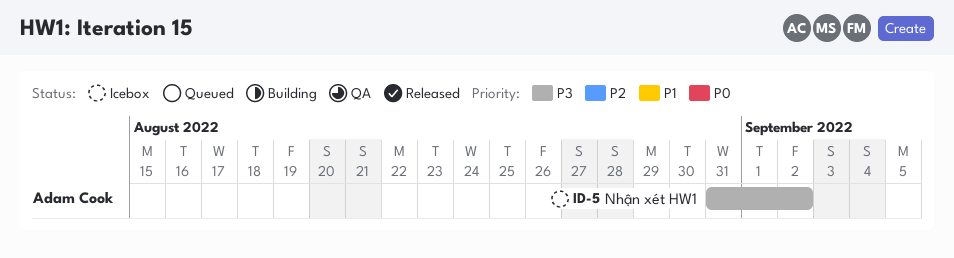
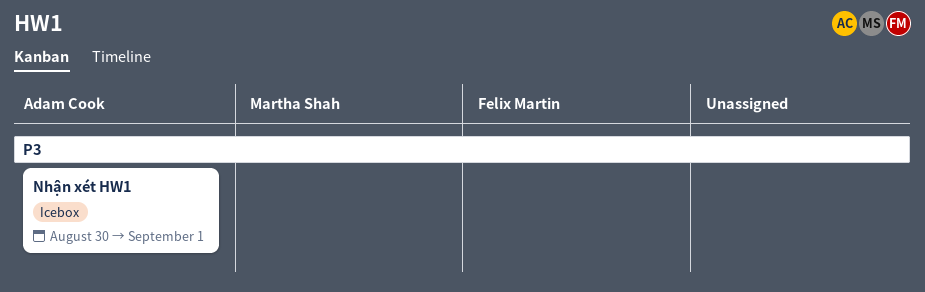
Nhận xét HW1, start: Aug 31 -> Aug 30
Nhận xét HW1, due: Sep 2 -> Sep 1

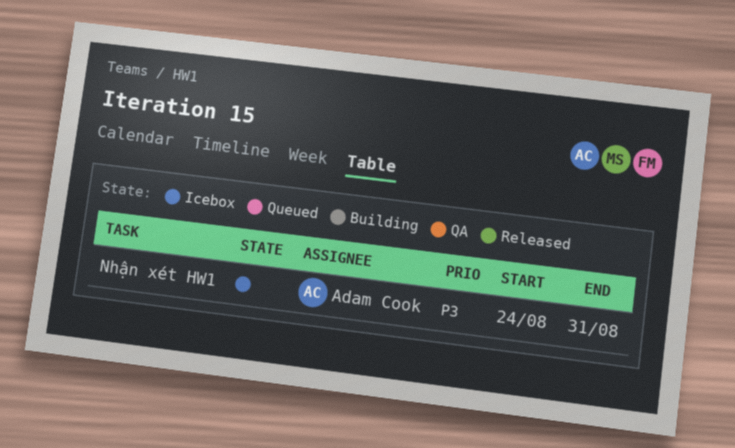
Nhận xét HW1, start: Aug 30 -> Aug 24
Nhận xét HW1, due: Sep 1 -> Aug 31

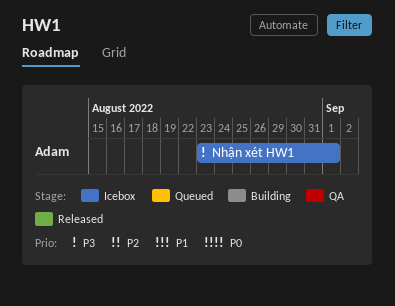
Nhận xét HW1, start: Aug 24 -> Aug 23
Nhận xét HW1, due: Aug 31 -> Sep 1

